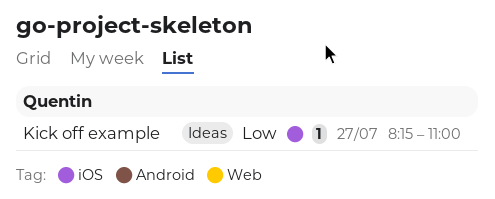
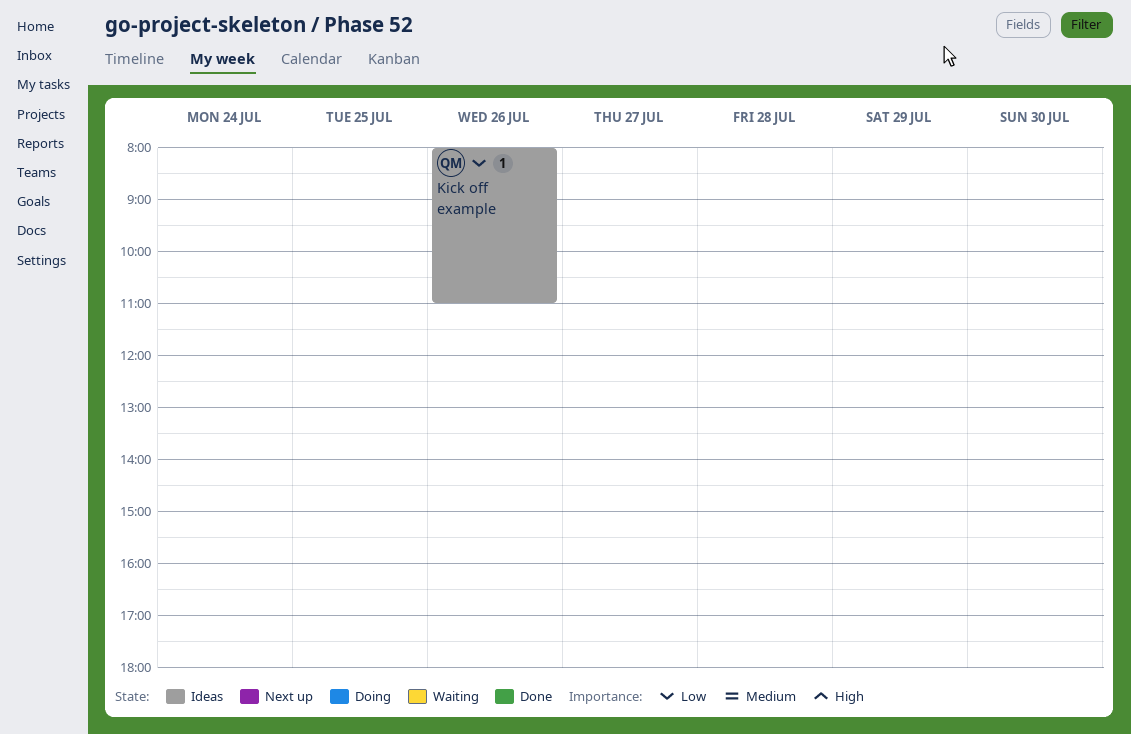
Kick off example, day: Jul 27 -> Jul 26
Kick off example, begins: 08:15 -> 08:00

